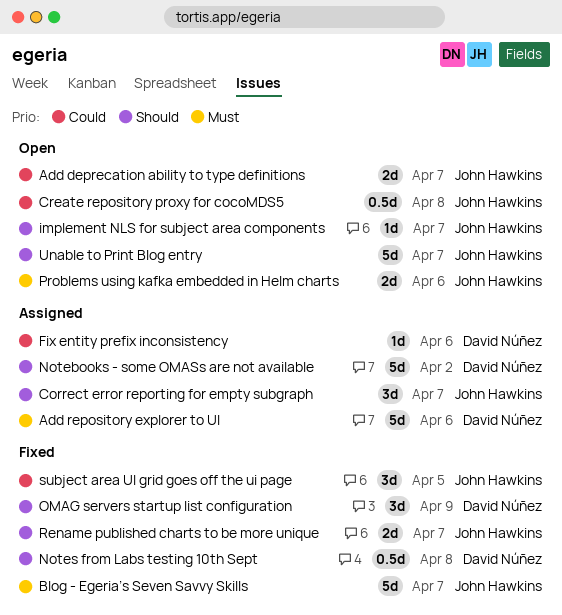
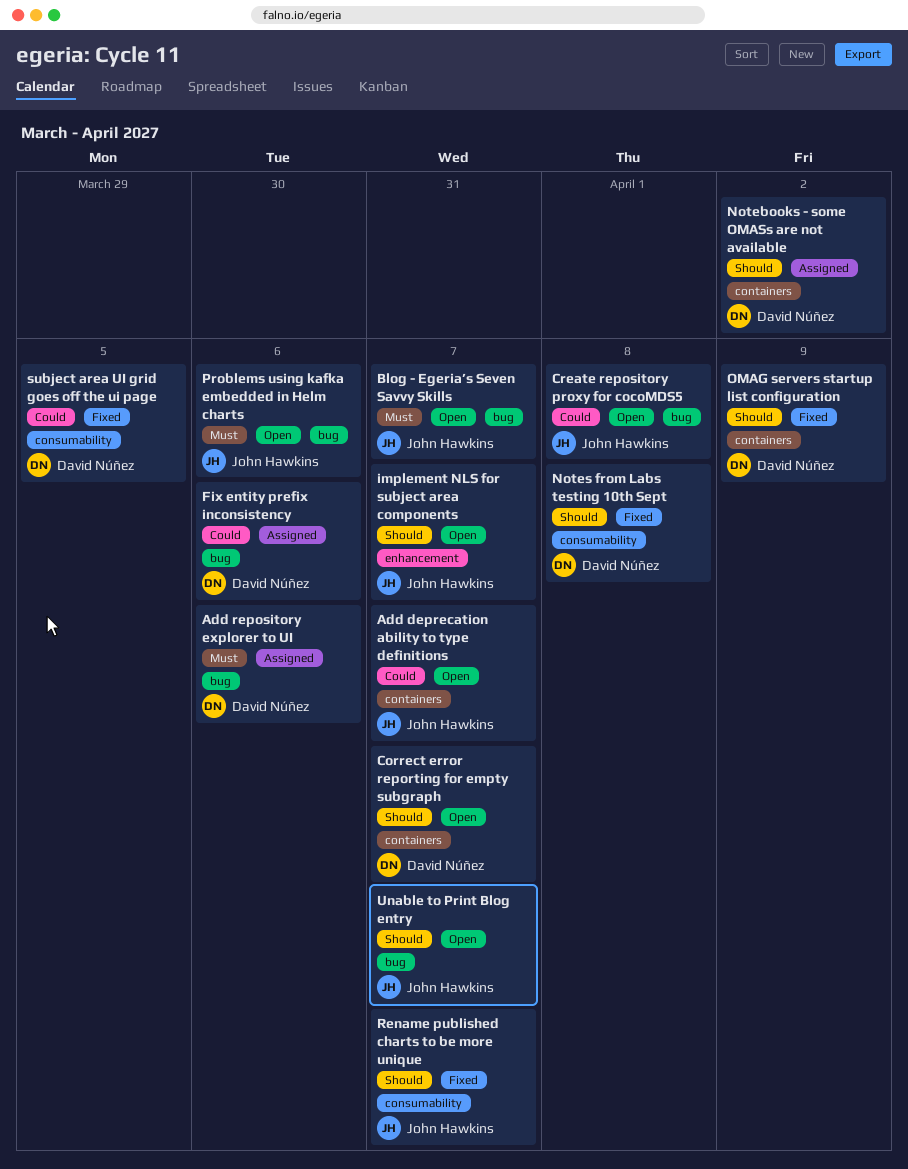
Blog - Egeria’s Seven Savvy Skills, status: Fixed -> Open
Correct error reporting for empty subgraph, status: Assigned -> Open
Correct error reporting for empty subgraph, owner: John Hawkins -> David Núñez
subject area UI grid goes off the ui page, owner: John Hawkins -> David Núñez

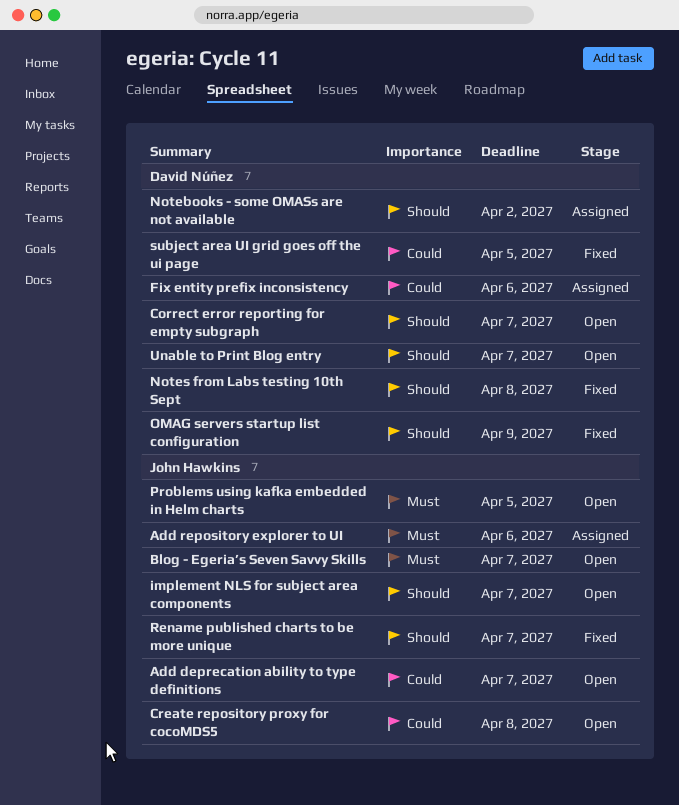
Add repository explorer to UI, owner: David Núñez -> John Hawkins
Problems using kafka embedded in Helm charts, due: Apr 6 -> Apr 5
Unable to Print Blog entry, owner: John Hawkins -> David Núñez

